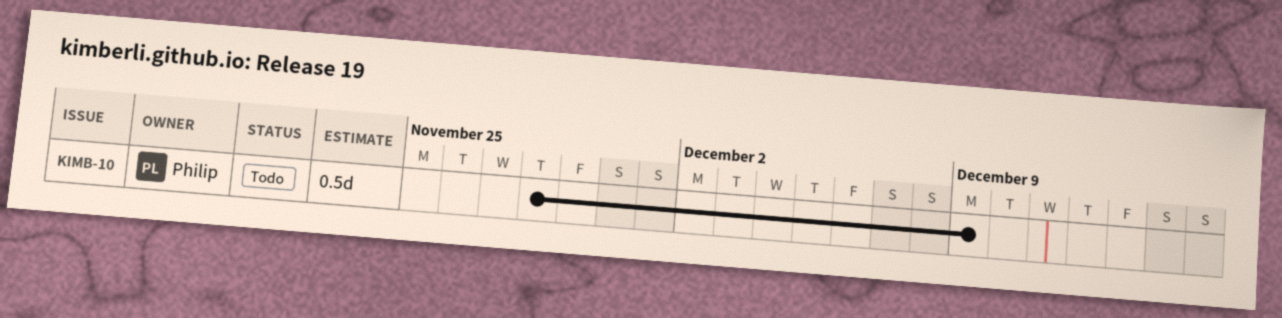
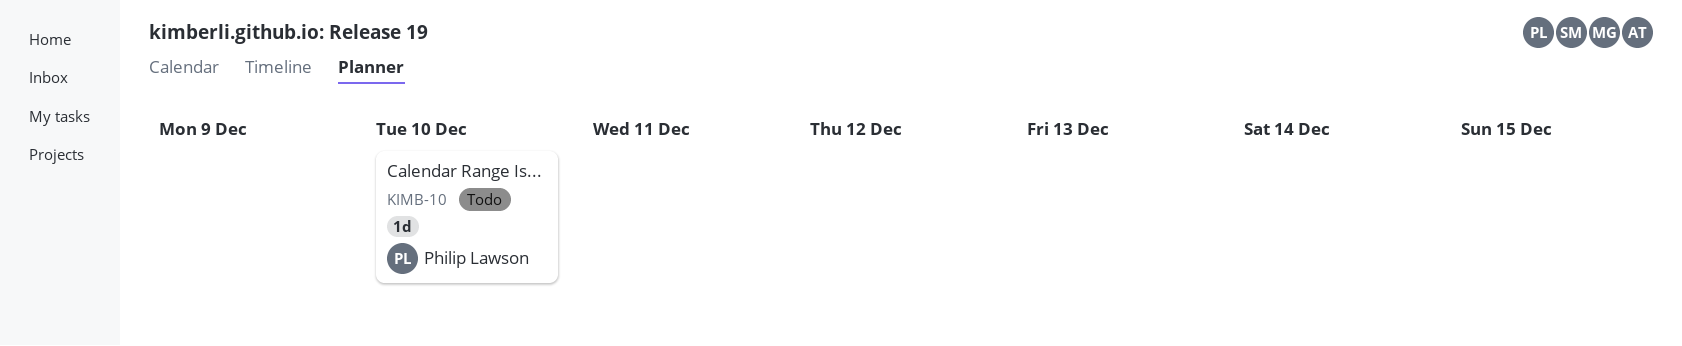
KIMB-10, estimate: 0.5d -> 1d
KIMB-10, due: Dec 9 -> Dec 10

